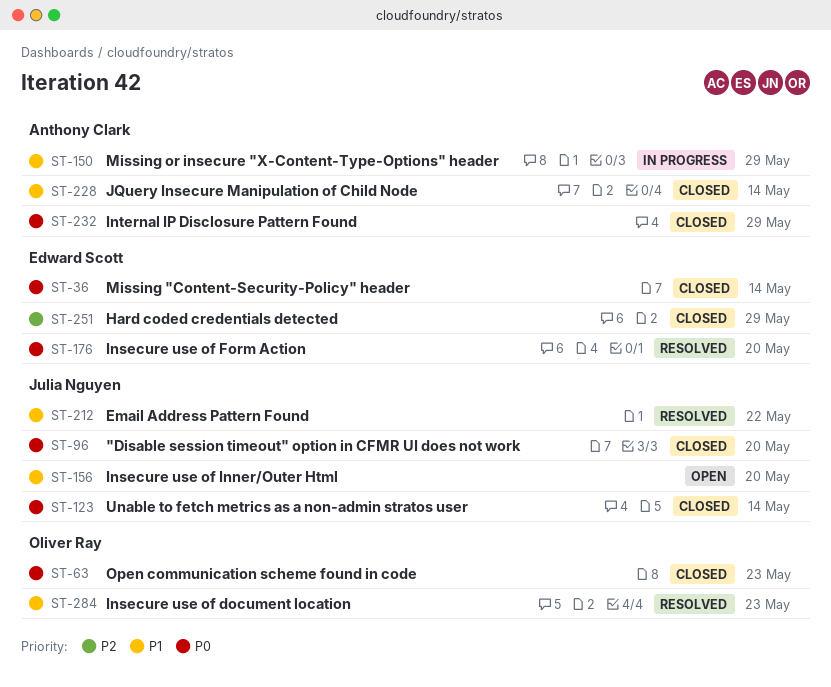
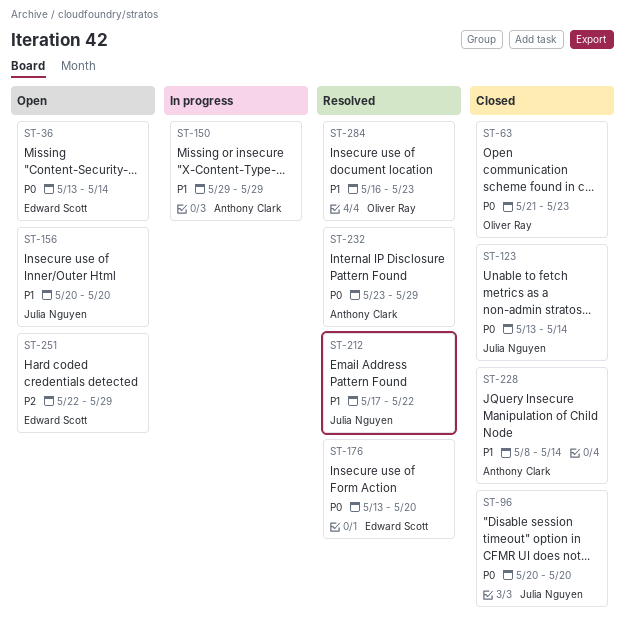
ST-36, status: Closed -> Open
ST-232, status: Closed -> Resolved
ST-251, status: Closed -> Open

